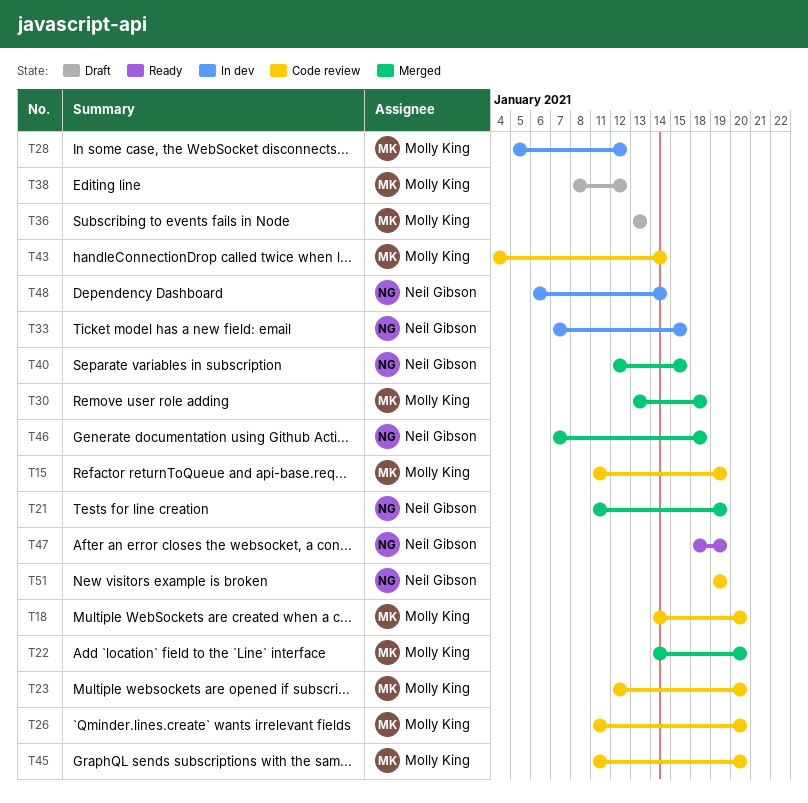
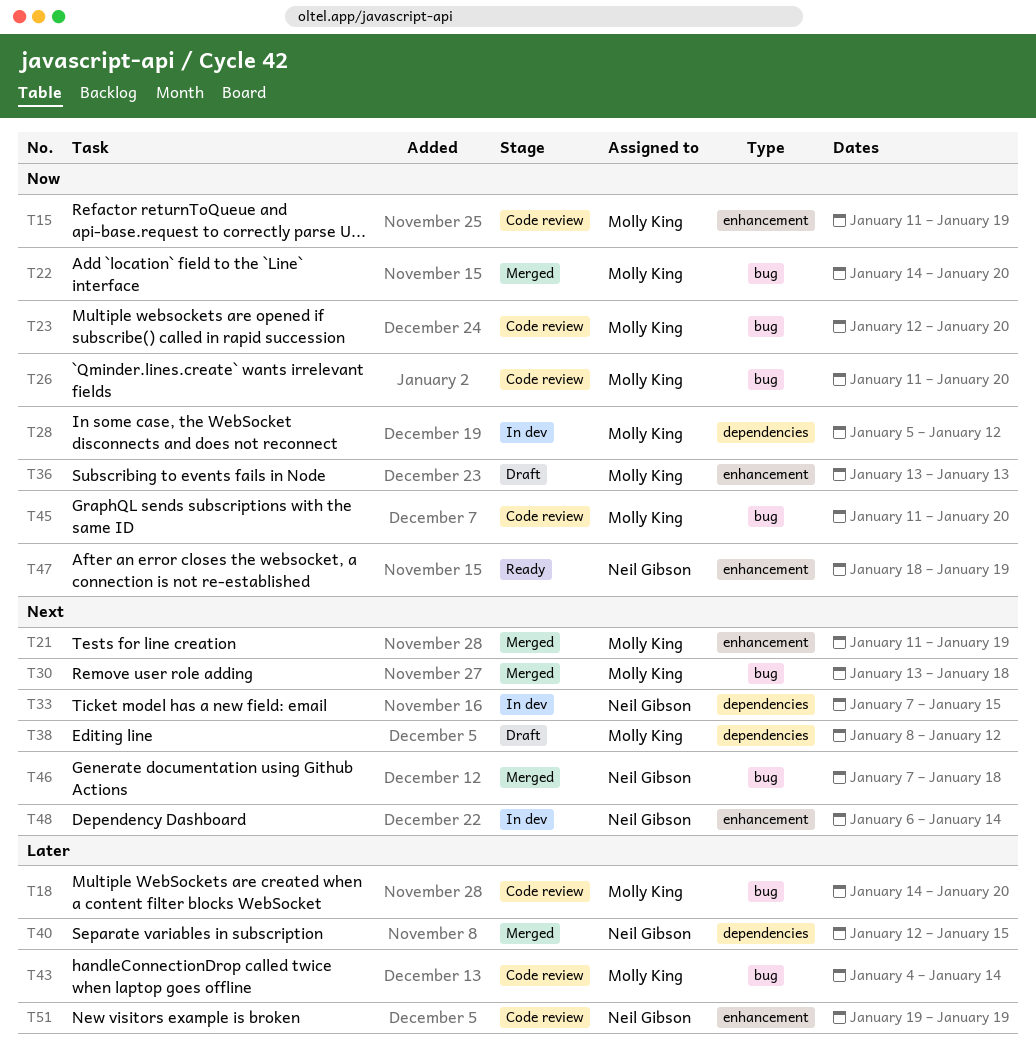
T21, owner: Neil Gibson -> Molly King

